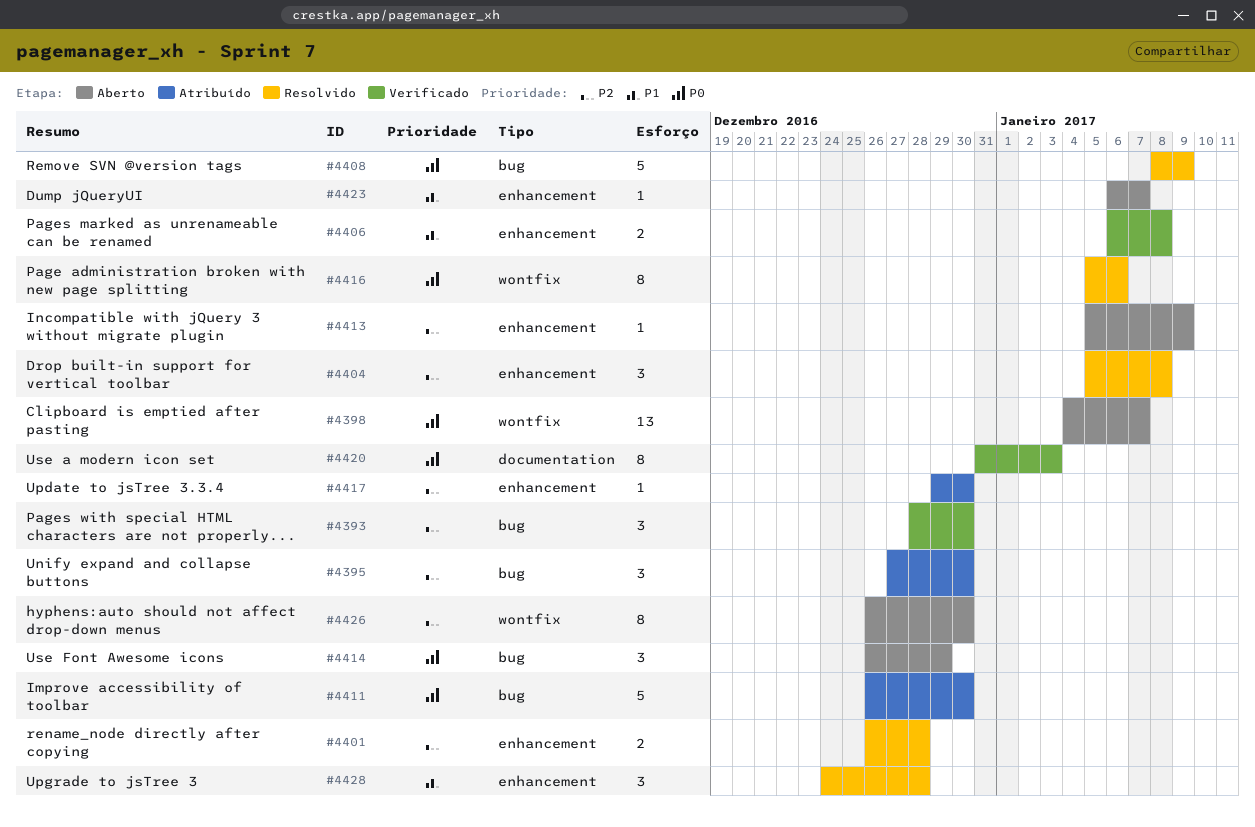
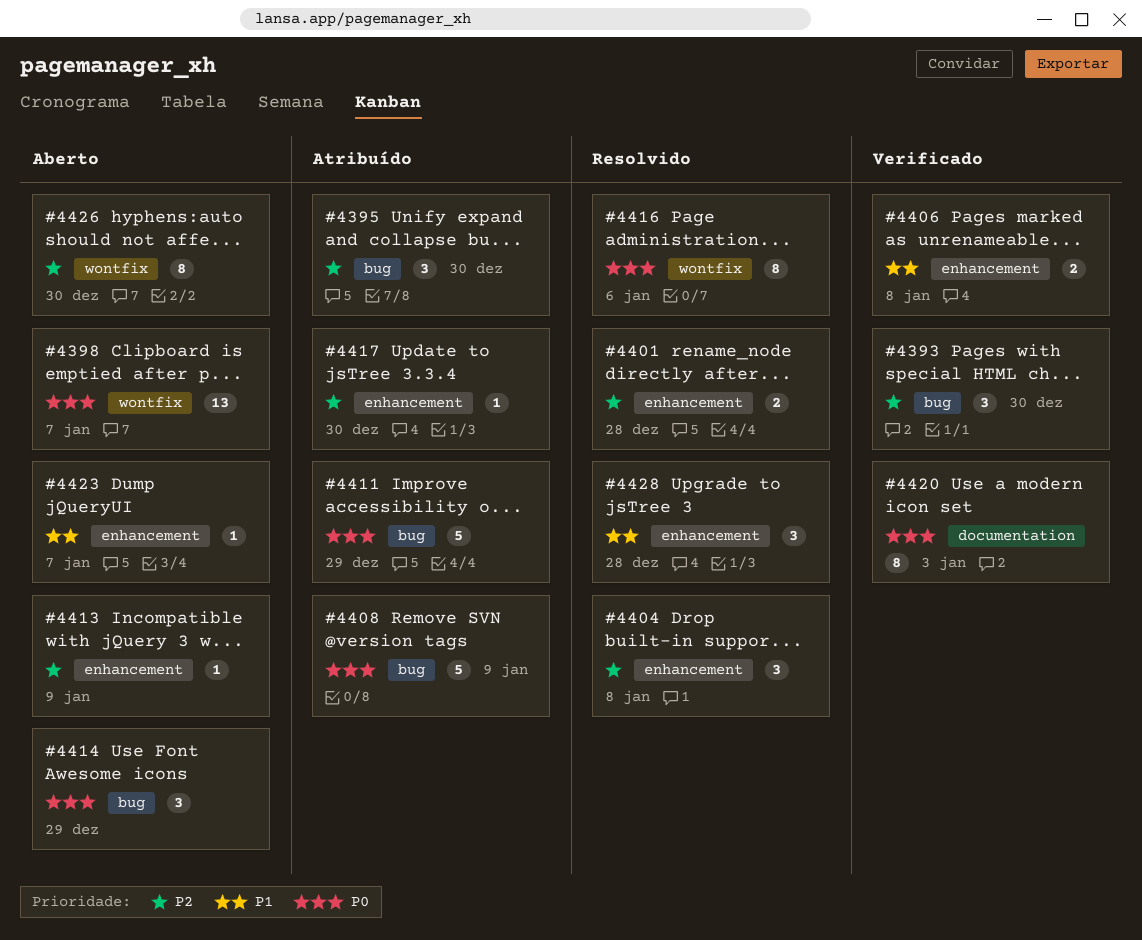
#4408, status: Resolvido -> Atribuído
#4411, due: Dec 30 -> Dec 29

